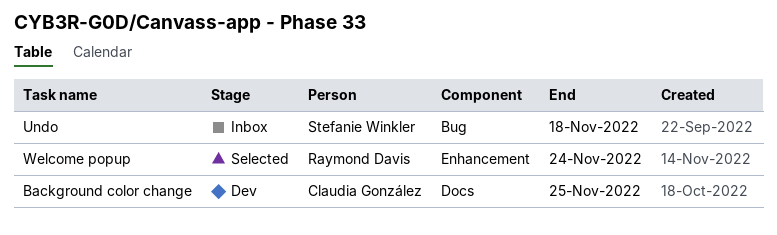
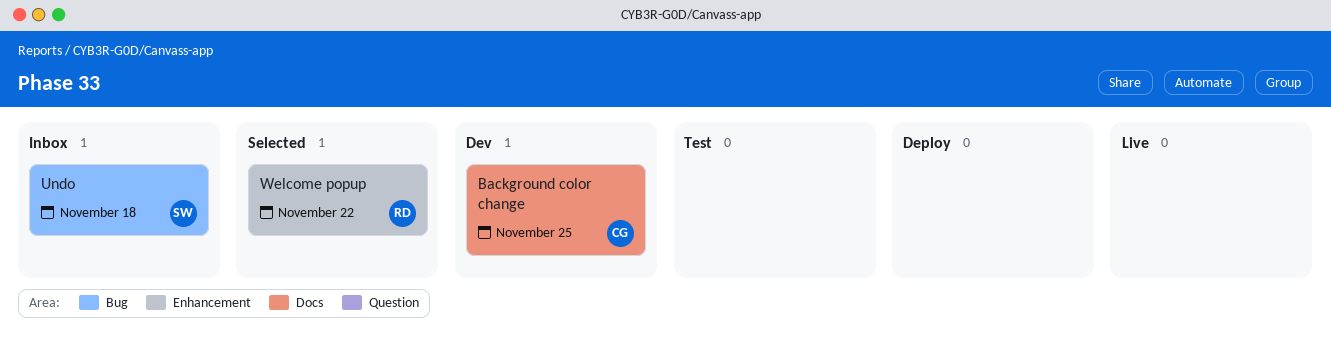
Welcome popup, due: Nov 24 -> Nov 22

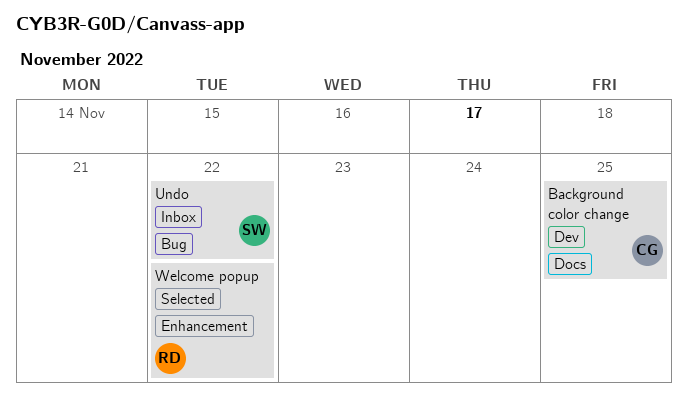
Undo, due: Nov 18 -> Nov 22

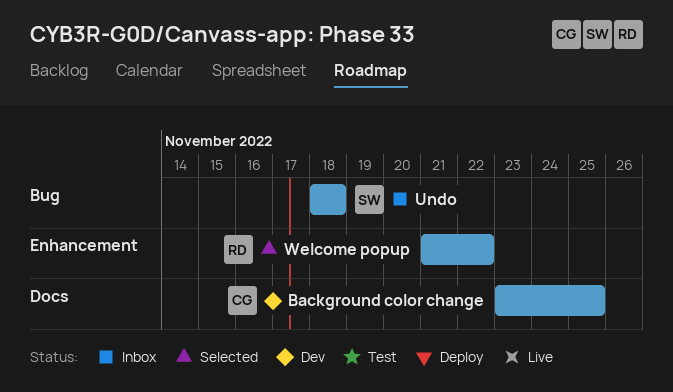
Undo, due: Nov 22 -> Nov 18

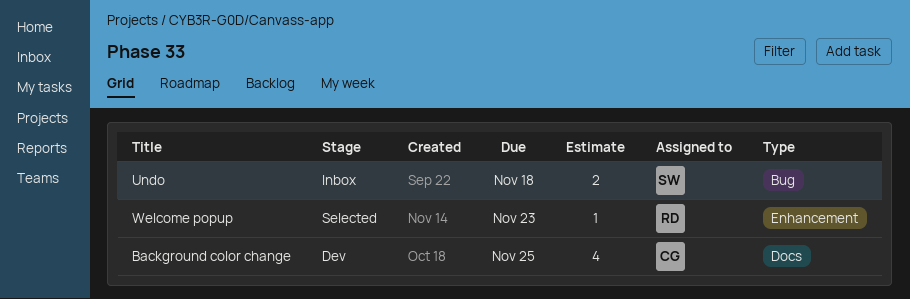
Welcome popup, due: Nov 22 -> Nov 23

